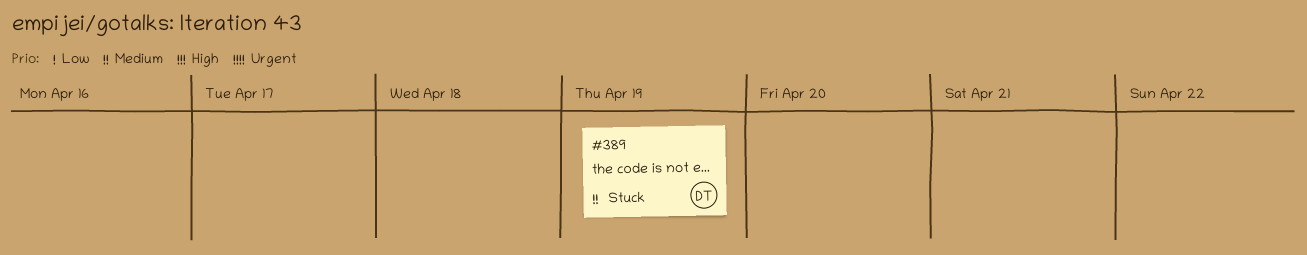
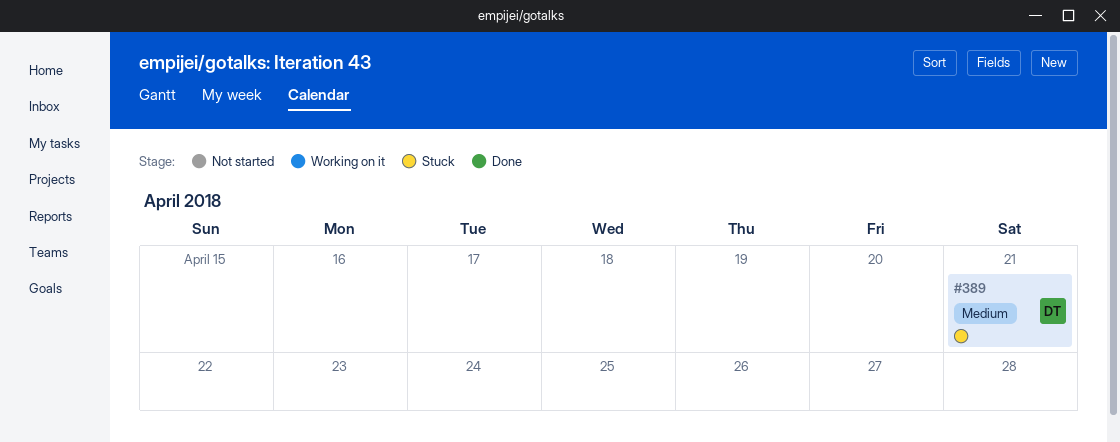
#389, due: Apr 19 -> Apr 21

